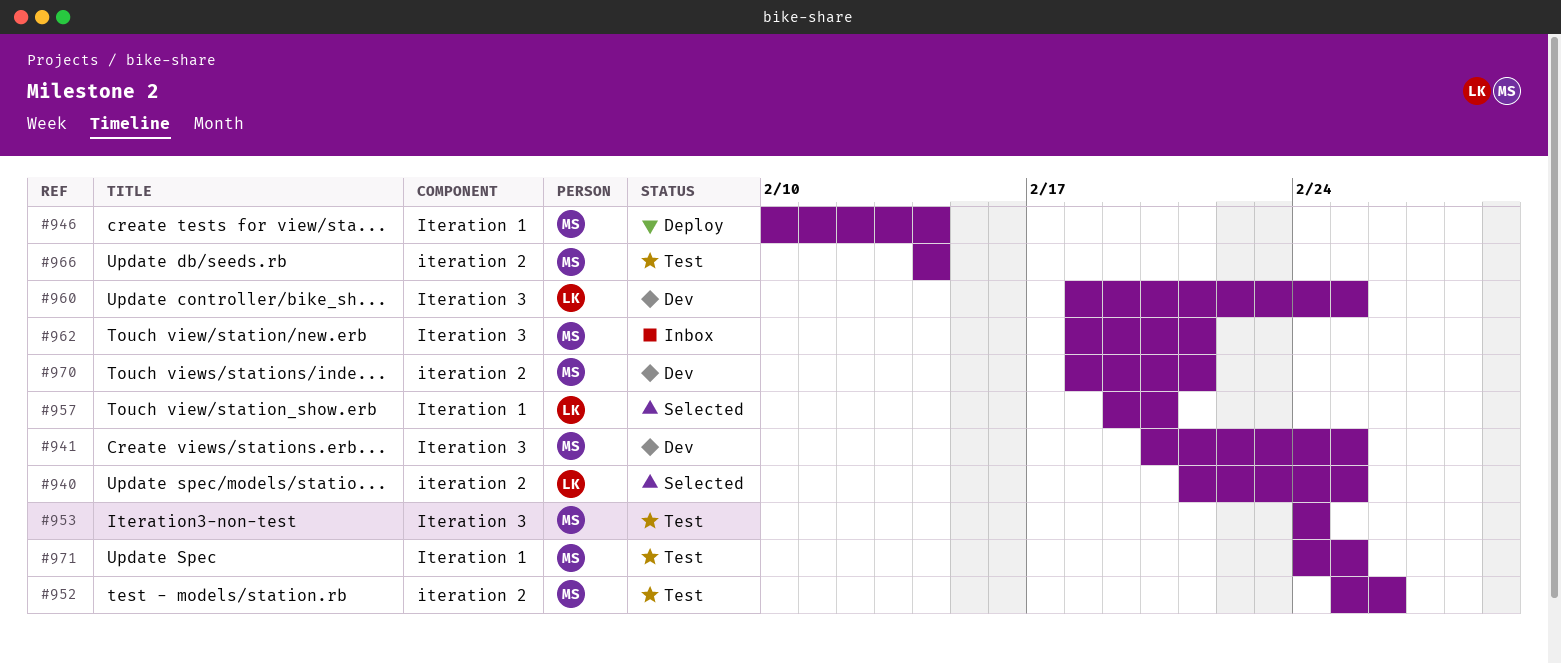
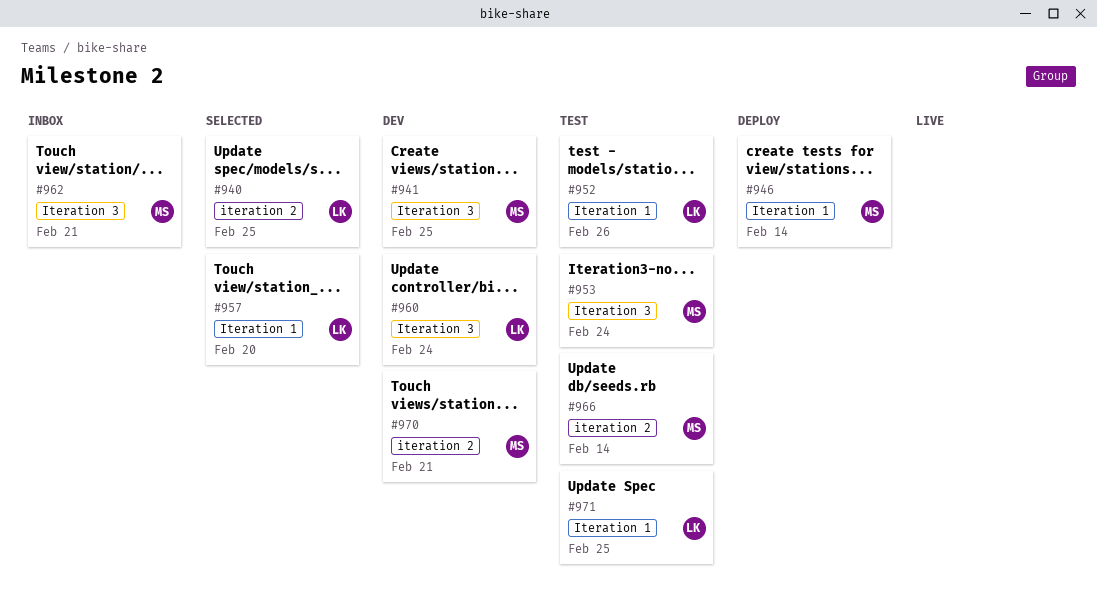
#952, owner: MS -> LK
#952, label: iteration 2 -> Iteration 1
#960, due: Feb 25 -> Feb 24
#971, owner: MS -> LK

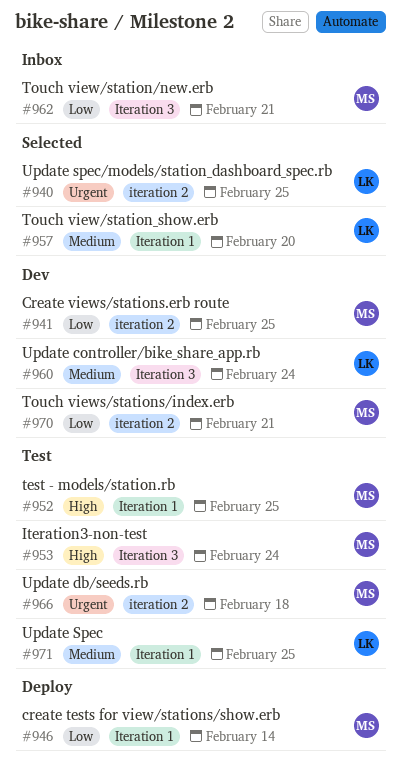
#941, label: Iteration 3 -> iteration 2
#952, owner: LK -> MS
#952, due: Feb 26 -> Feb 25
#966, due: Feb 14 -> Feb 18

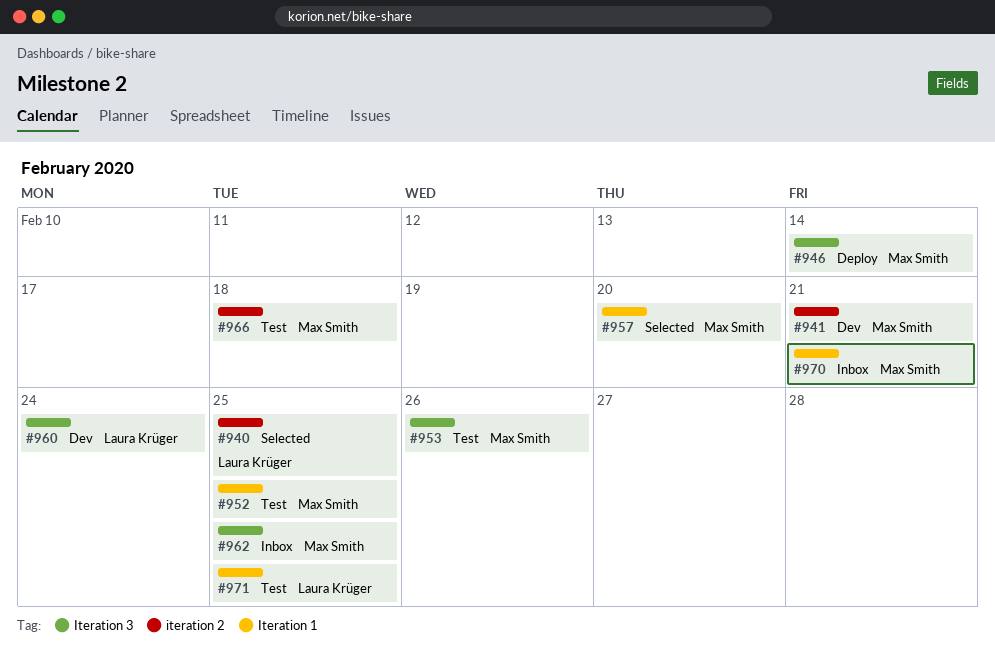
#941, due: Feb 25 -> Feb 21
#946, label: Iteration 1 -> Iteration 3
#953, due: Feb 24 -> Feb 26
#957, owner: Laura Krüger -> Max Smith
#962, due: Feb 21 -> Feb 25
#970, status: Dev -> Inbox
#970, label: iteration 2 -> Iteration 1

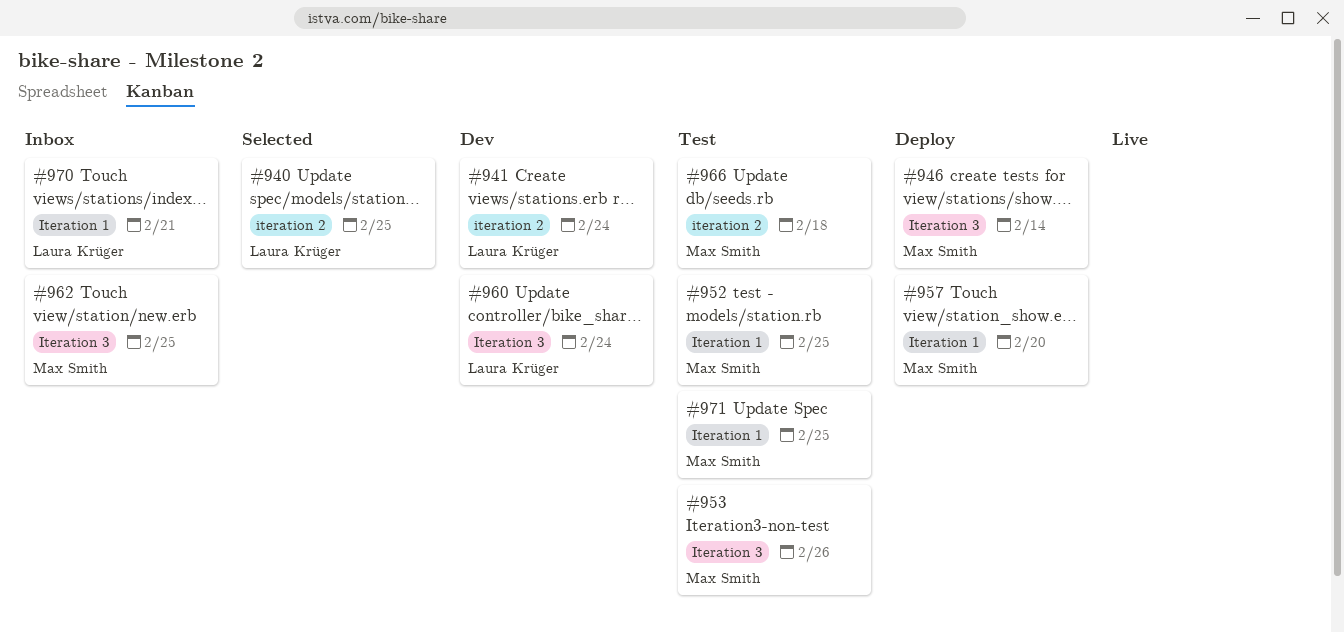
#941, owner: Max Smith -> Laura Krüger
#941, due: Feb 21 -> Feb 24
#957, status: Selected -> Deploy
#970, owner: Max Smith -> Laura Krüger
#971, owner: Laura Krüger -> Max Smith

